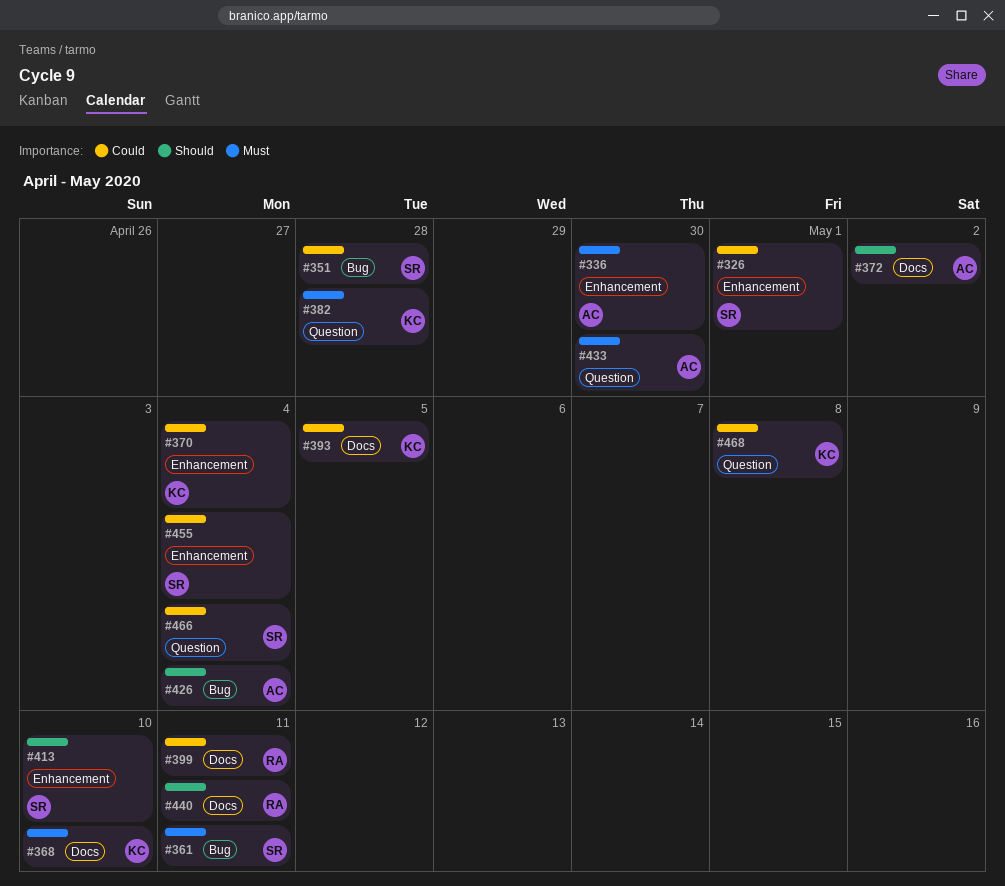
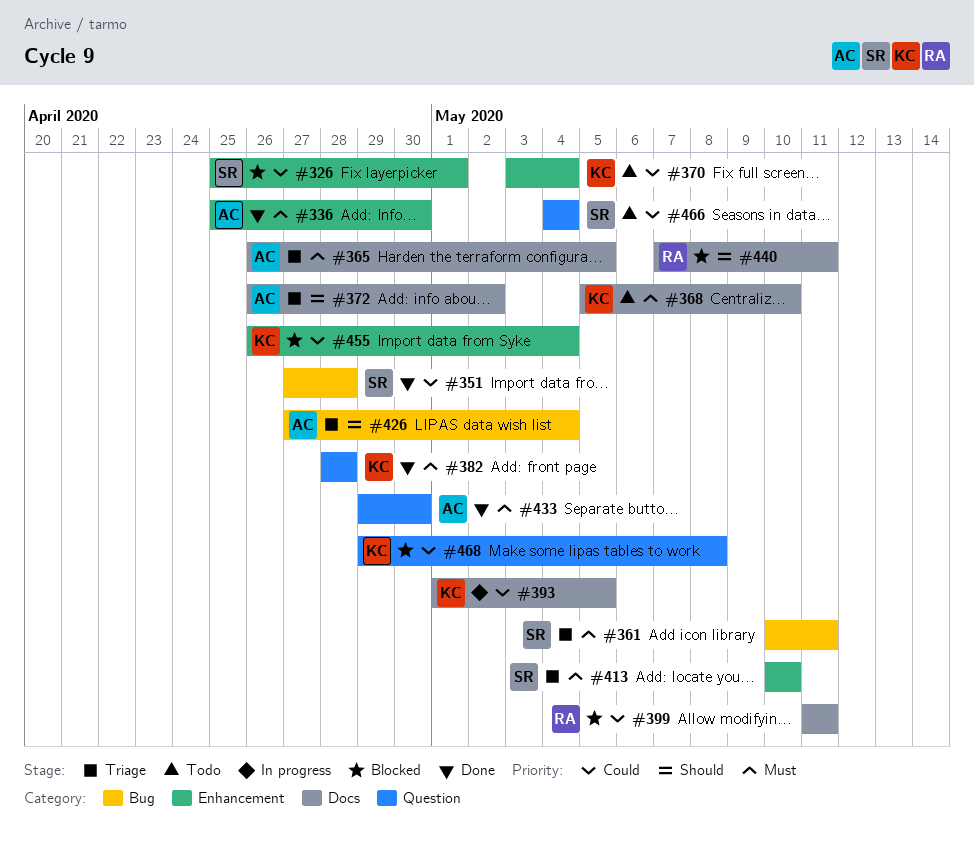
#365: none -> present
#413, priority: Should -> Must
#455, owner: SR -> KC

